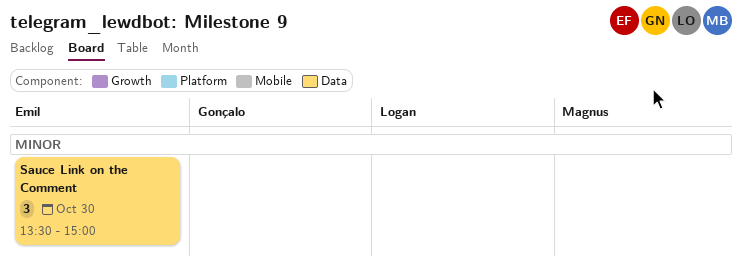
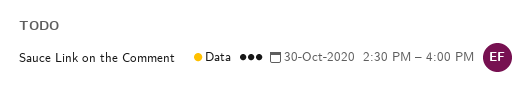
Sauce Link on the Comment, begins: 13:30 -> 14:30
Sauce Link on the Comment, ends: 15:00 -> 16:00

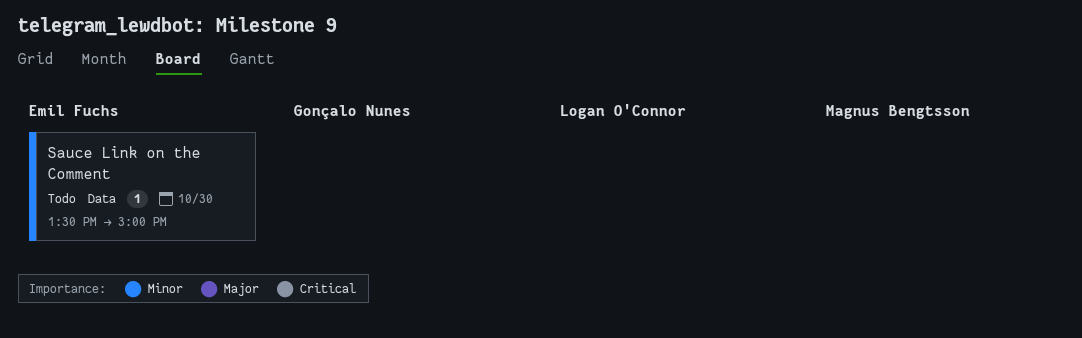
Sauce Link on the Comment, estimate: 3 -> 1
Sauce Link on the Comment, begins: 14:30 -> 13:30
Sauce Link on the Comment, ends: 16:00 -> 15:00

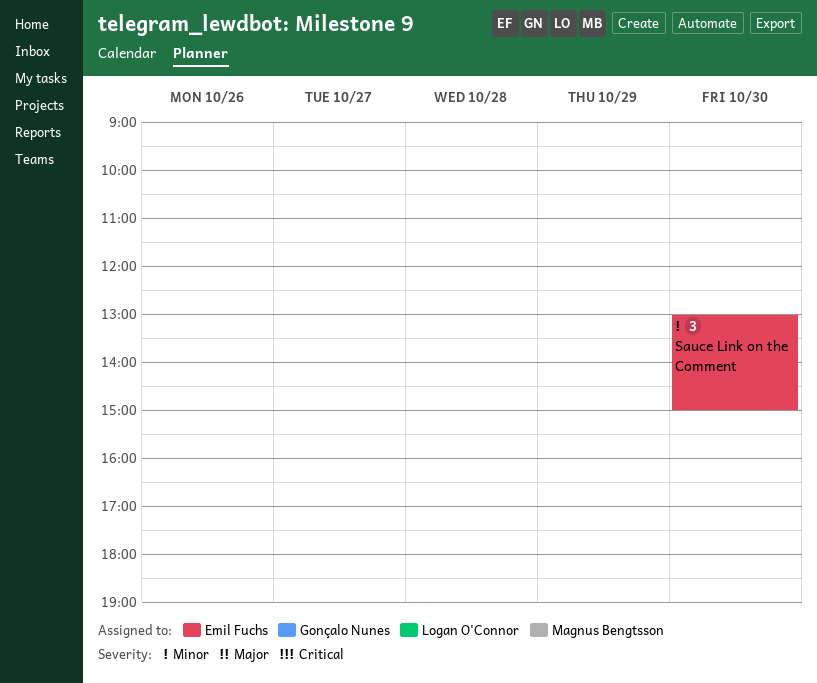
Sauce Link on the Comment, estimate: 1 -> 3
Sauce Link on the Comment, begins: 13:30 -> 13:00

